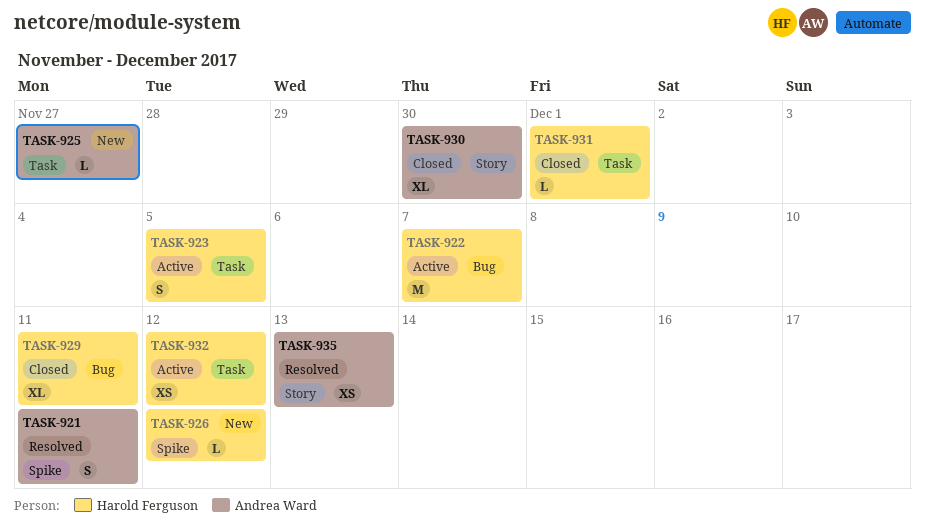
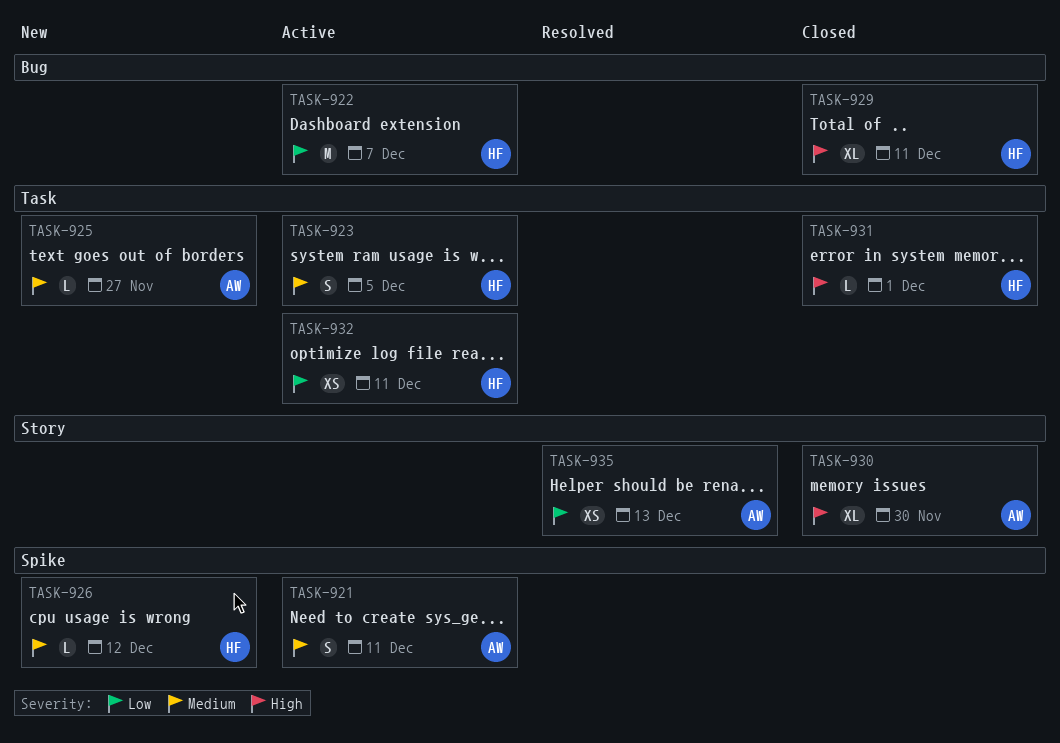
TASK-921, status: Resolved -> Active
TASK-932, due: Dec 12 -> Dec 11

